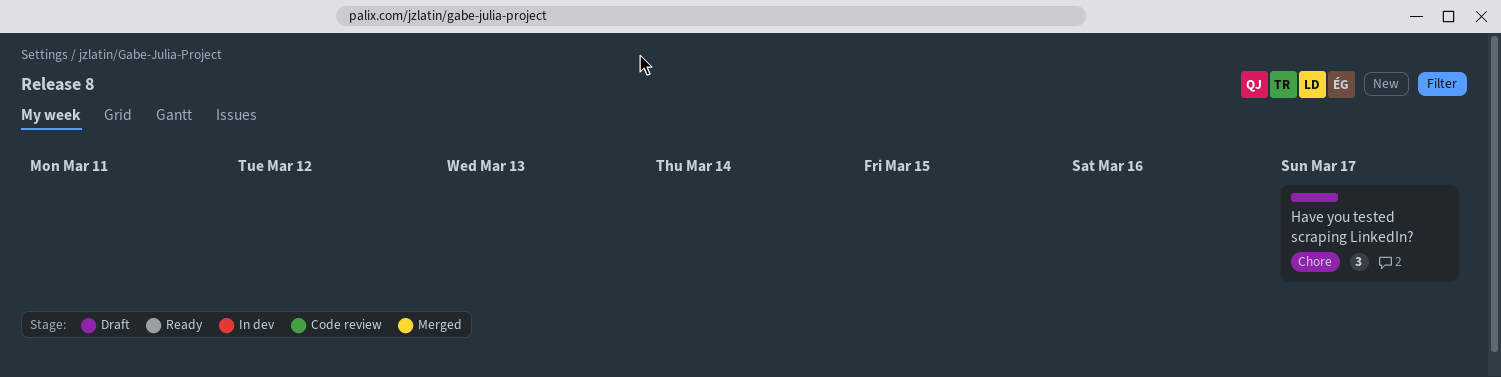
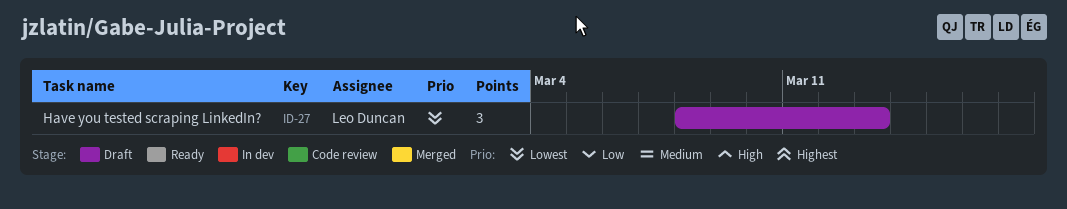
Have you tested scraping LinkedIn?, due: Mar 17 -> Mar 13

